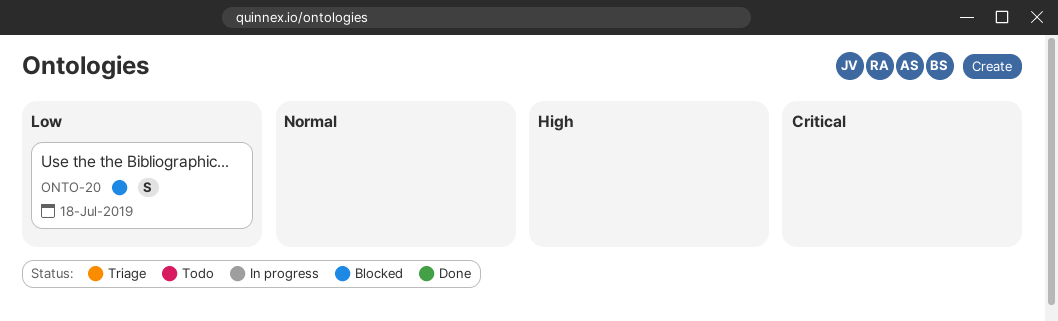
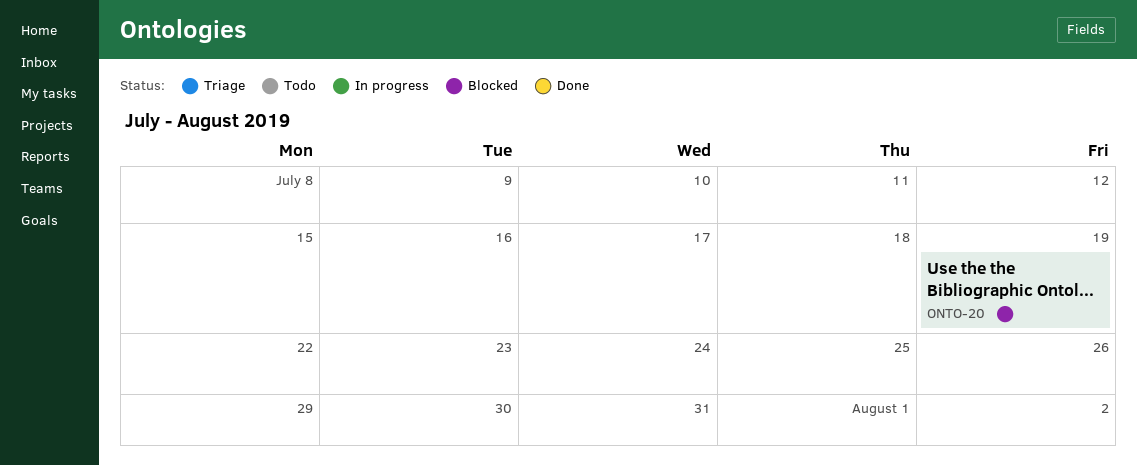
ONTO-20, due: Jul 18 -> Jul 19

